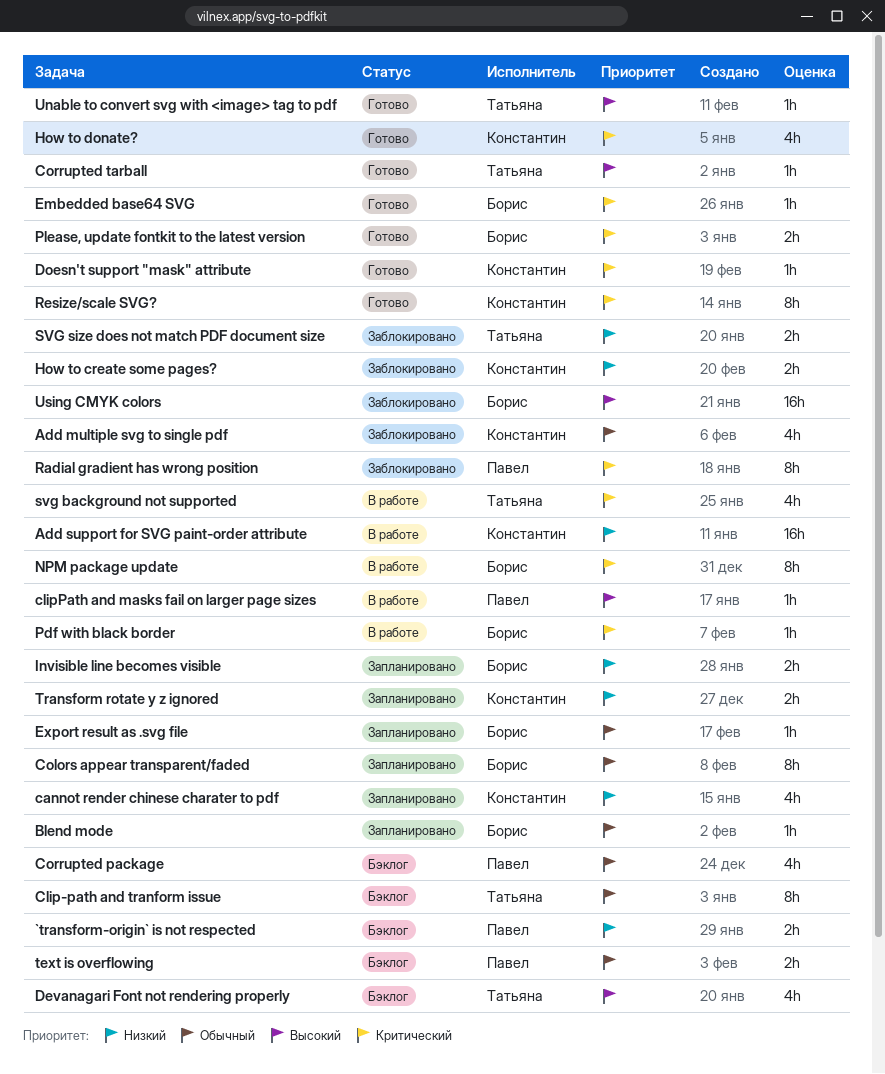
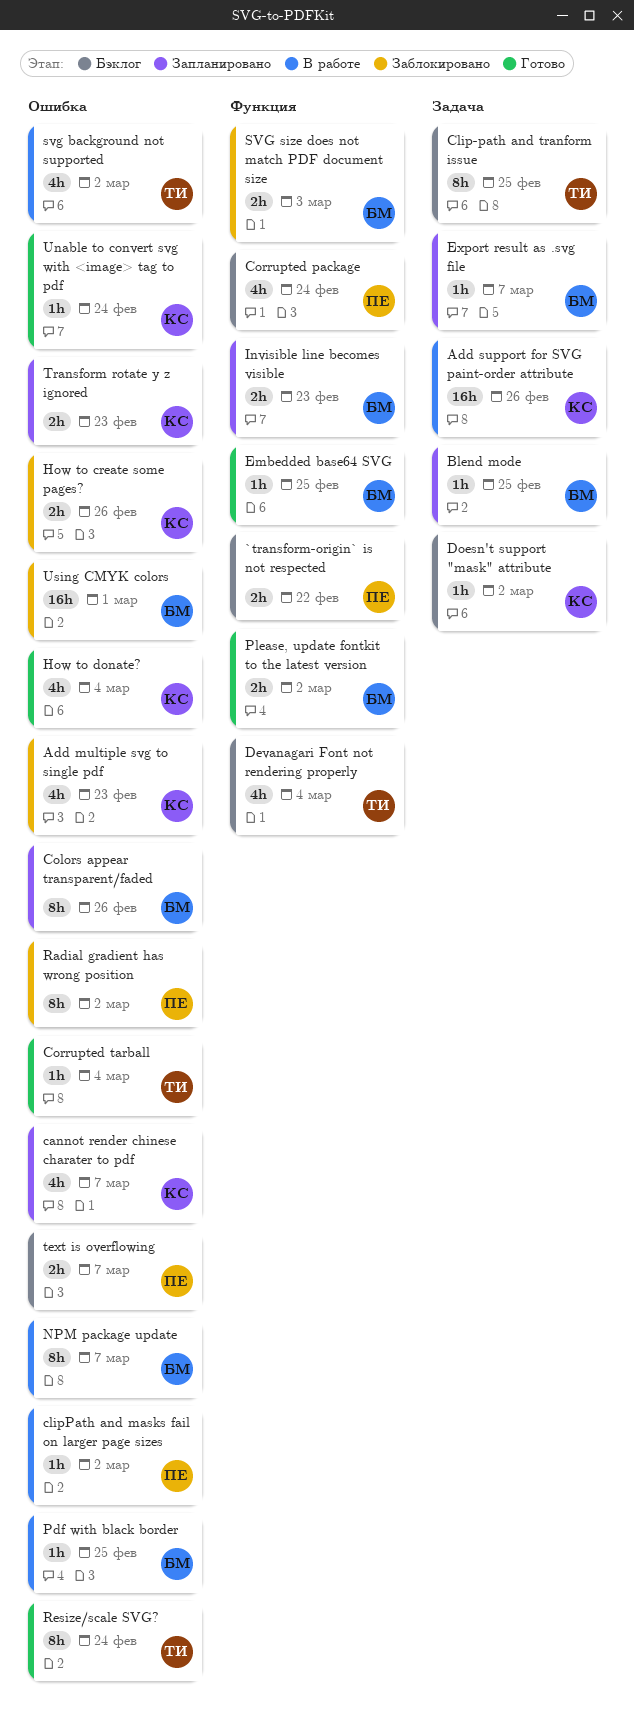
Doesn't support "mask" attribute, status: Готово -> Бэклог
Resize/scale SVG?, owner: Константин -> Татьяна
SVG size does not match PDF document size, owner: Татьяна -> Борис
Unable to convert svg with <image> tag to pdf, owner: Татьяна -> Константин

